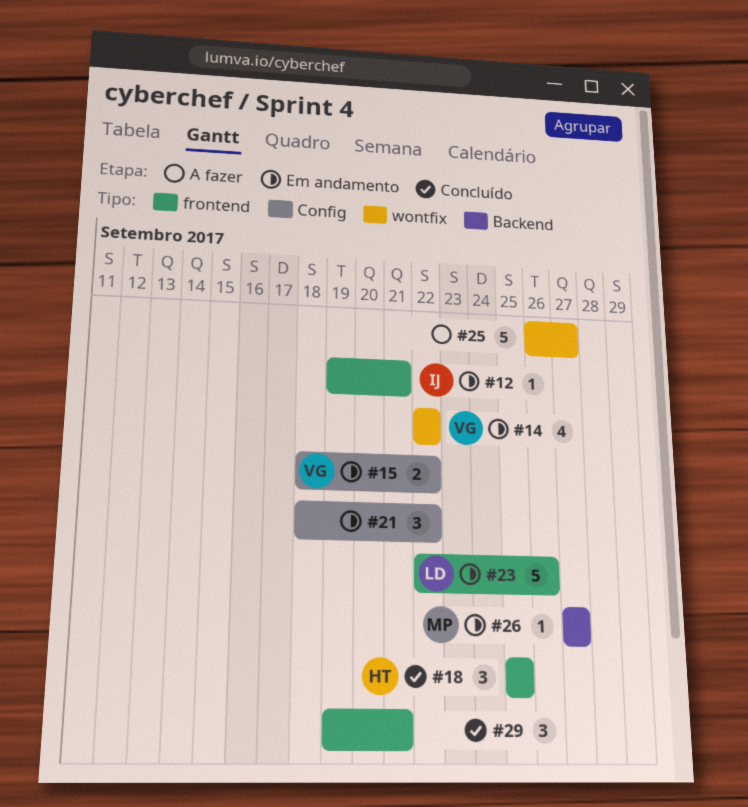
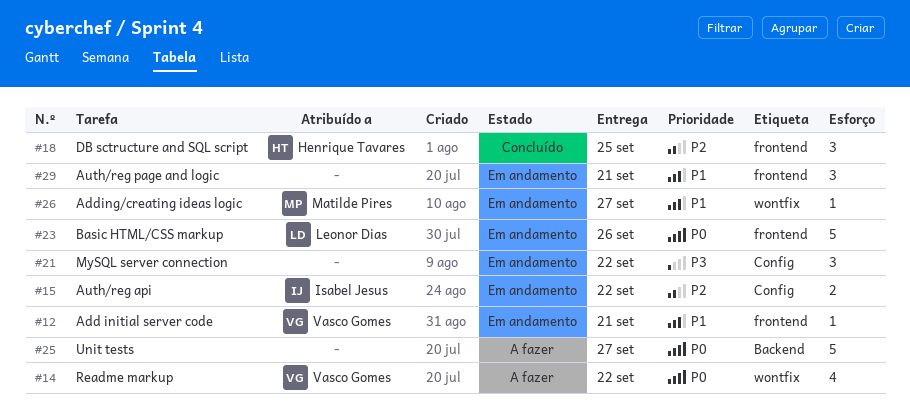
#12, owner: Isabel Jesus -> Vasco Gomes
#14, status: Em andamento -> A fazer
#15, owner: Vasco Gomes -> Isabel Jesus
#25, label: wontfix -> Backend
#26, label: Backend -> wontfix
#29, status: Concluído -> Em andamento

